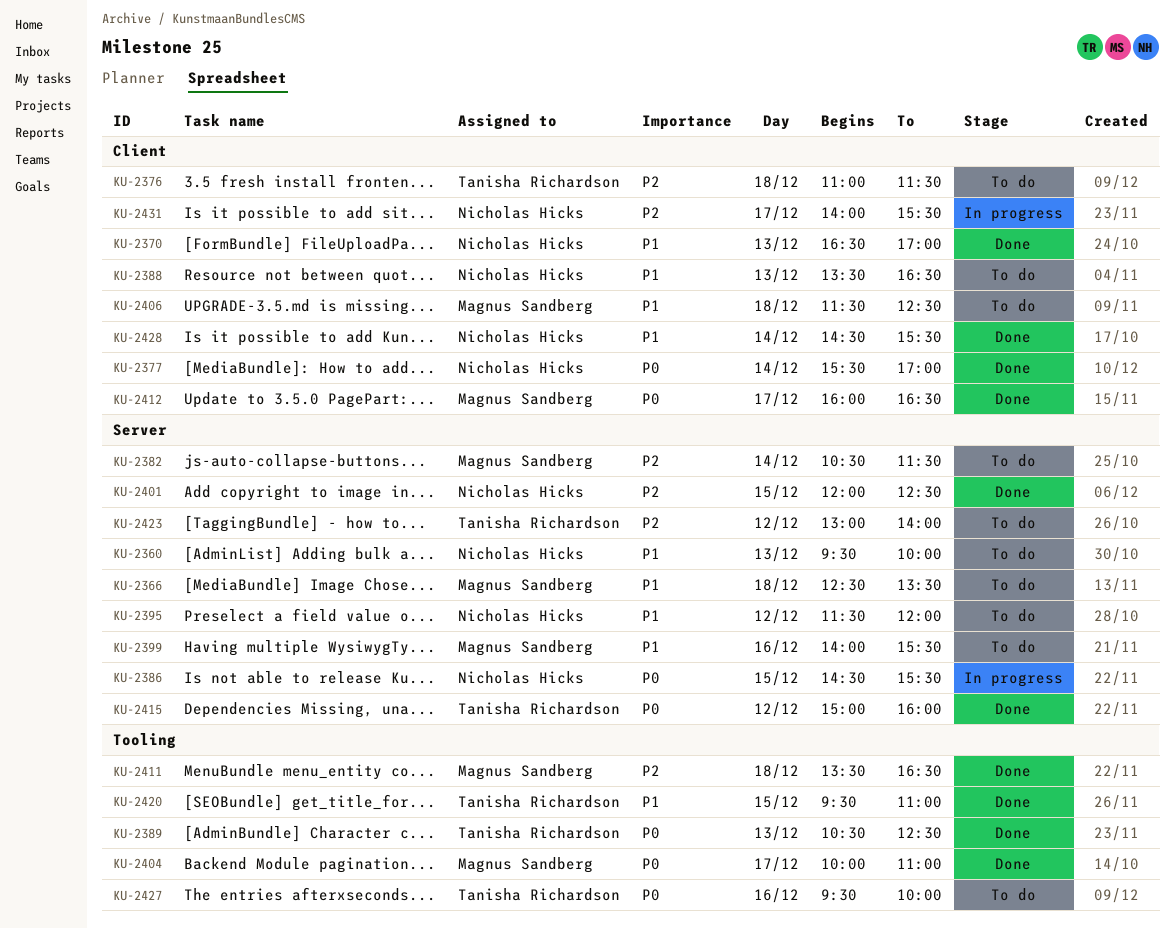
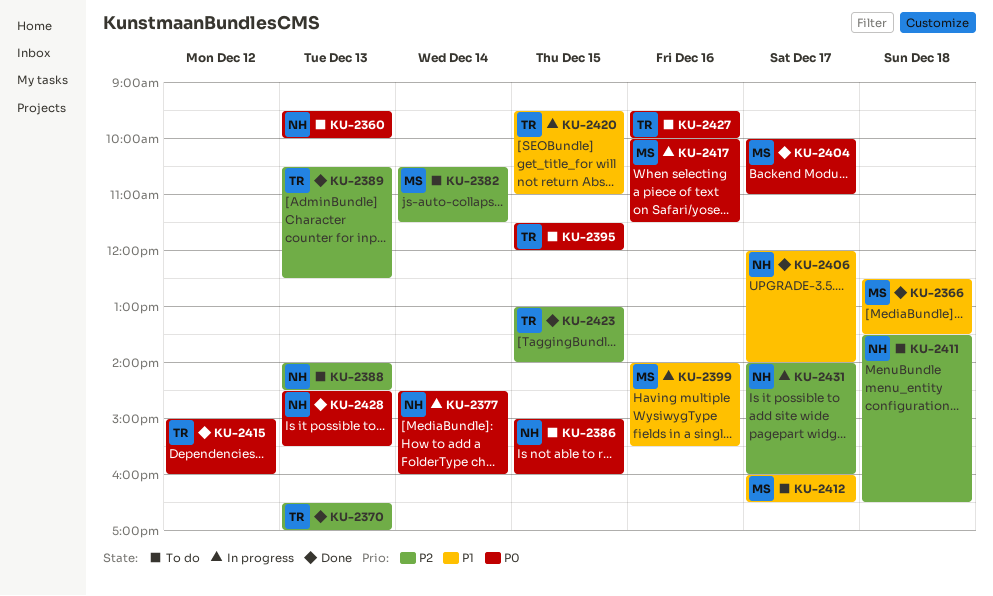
KU-2360, priority: P1 -> P0
KU-2366, status: To do -> Done
KU-2370, owner: Nicholas Hicks -> Tanisha Richardson
KU-2370, priority: P1 -> P2
KU-2376: present -> none
KU-2377, status: Done -> In progress
KU-2377, begins: 15:30 -> 14:30
KU-2377, ends: 17:00 -> 16:00
KU-2386, status: In progress -> To do
KU-2386, begins: 14:30 -> 15:00
KU-2386, ends: 15:30 -> 16:00
KU-2388, priority: P1 -> P2
KU-2388, begins: 13:30 -> 14:00
KU-2388, ends: 16:30 -> 14:30
KU-2389, priority: P0 -> P2
KU-2395, owner: Nicholas Hicks -> Tanisha Richardson
KU-2395, priority: P1 -> P0
KU-2395, day: Dec 12 -> Dec 15
KU-2399, status: To do -> In progress
KU-2401: present -> none
KU-2406, status: To do -> Done
KU-2406, owner: Magnus Sandberg -> Nicholas Hicks
KU-2406, day: Dec 18 -> Dec 17
KU-2406, begins: 11:30 -> 12:00
KU-2406, ends: 12:30 -> 14:00
KU-2411, status: Done -> To do
KU-2411, owner: Magnus Sandberg -> Nicholas Hicks
KU-2412, status: Done -> To do
KU-2412, priority: P0 -> P1
KU-2417: none -> present
KU-2420, status: Done -> In progress
KU-2423, status: To do -> Done
KU-2423, day: Dec 12 -> Dec 15
KU-2428, priority: P1 -> P0
KU-2428, day: Dec 14 -> Dec 13
KU-2431, ends: 15:30 -> 16:00

